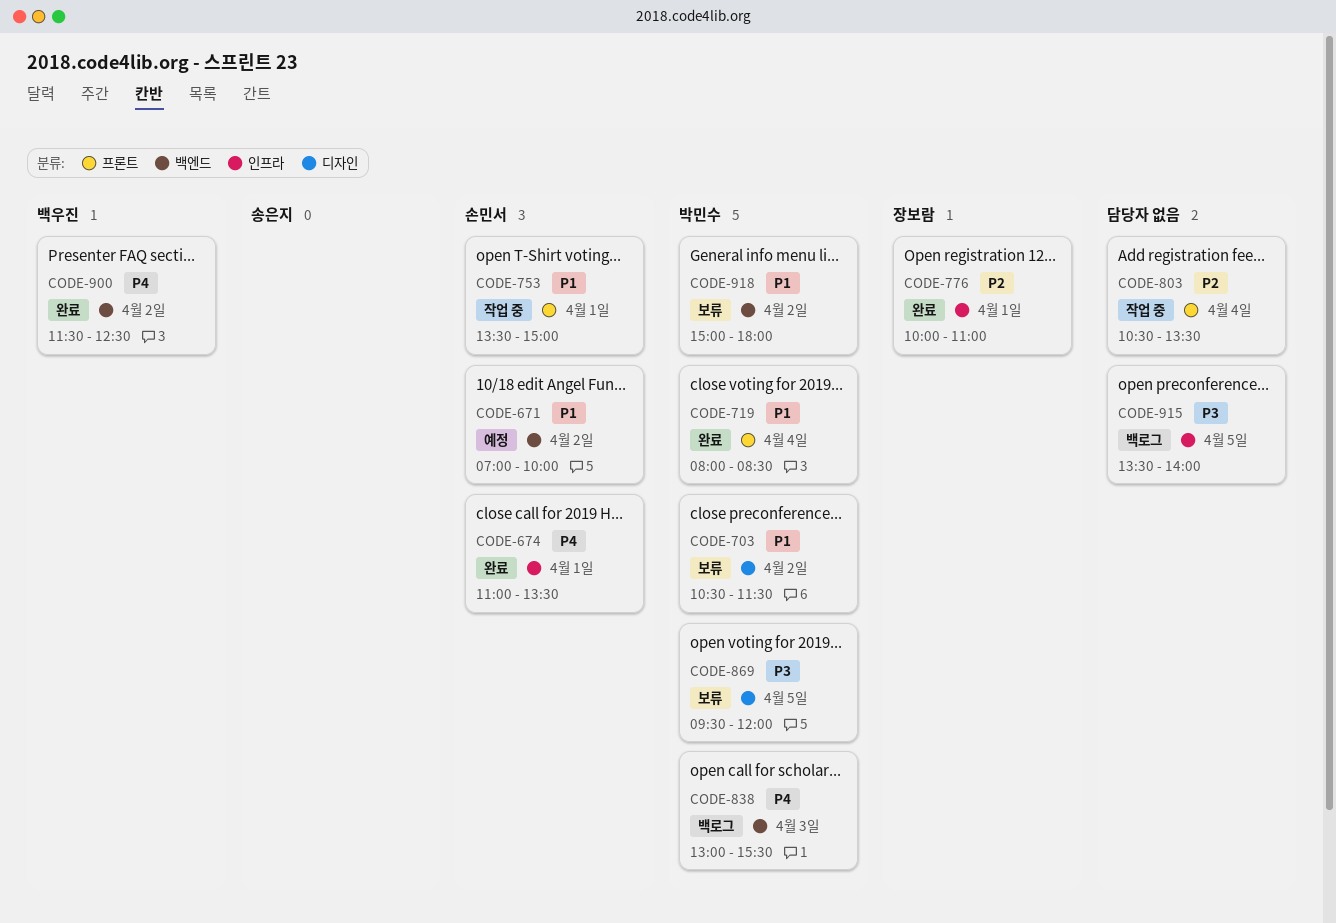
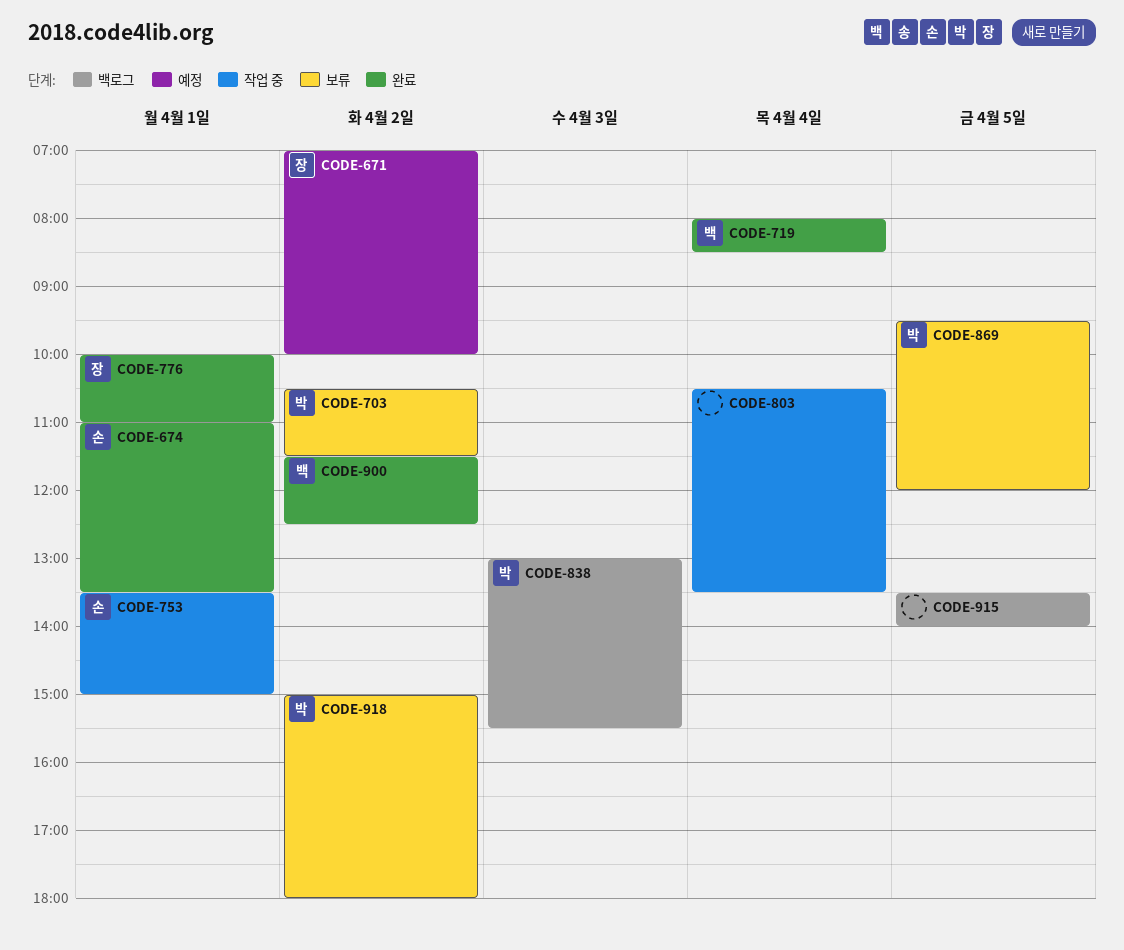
CODE-671, owner: 손민서 -> 장보람
CODE-719, owner: 박민수 -> 백우진

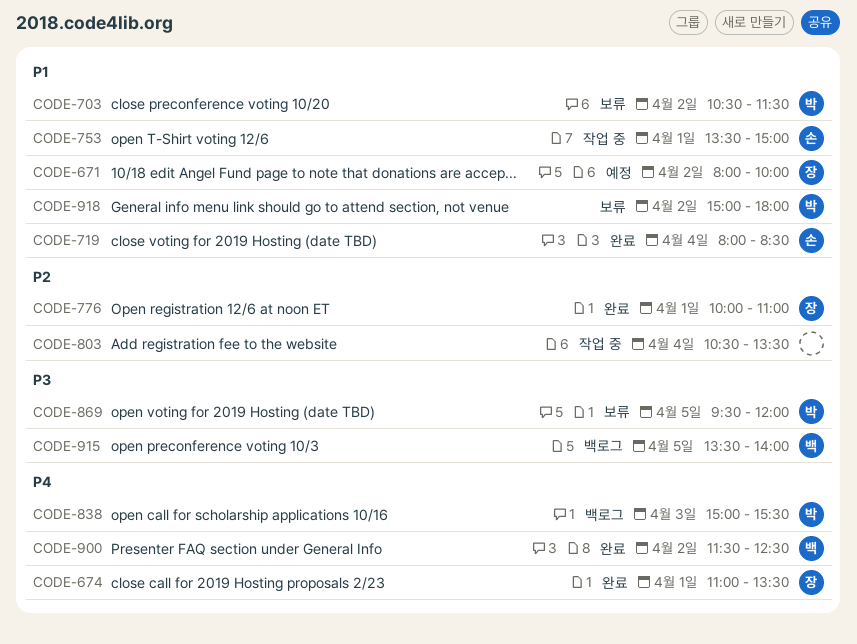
CODE-671, begins: 07:00 -> 08:00
CODE-674, owner: 손 -> 장
CODE-719, owner: 백 -> 손
CODE-838, begins: 13:00 -> 15:00
CODE-915, owner: none -> 백

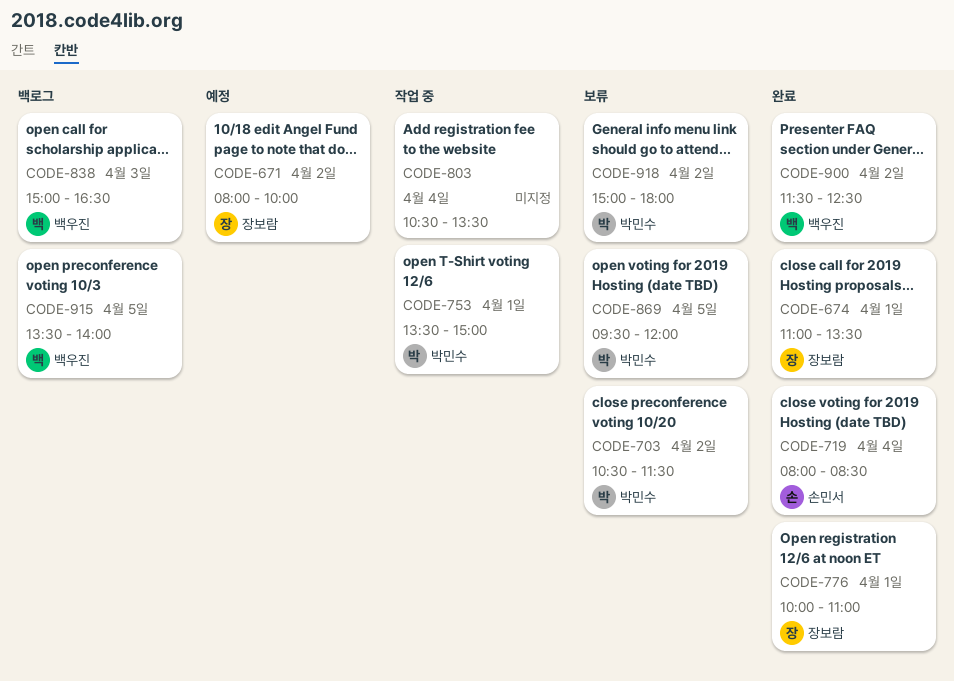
CODE-753, owner: 손민서 -> 박민수
CODE-838, owner: 박민수 -> 백우진
CODE-838, ends: 15:30 -> 16:30

